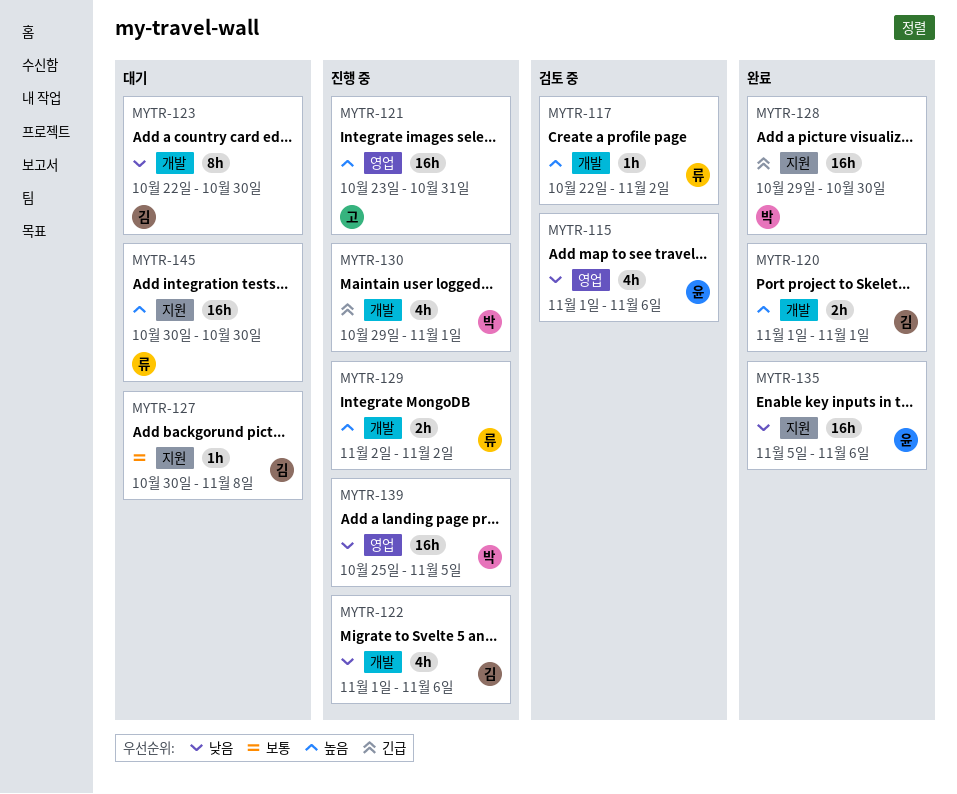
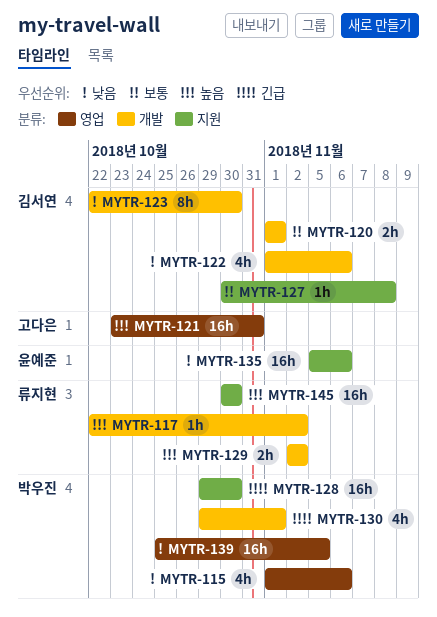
MYTR-115, owner: 윤예준 -> 박우진
MYTR-120, priority: 높음 -> 보통

